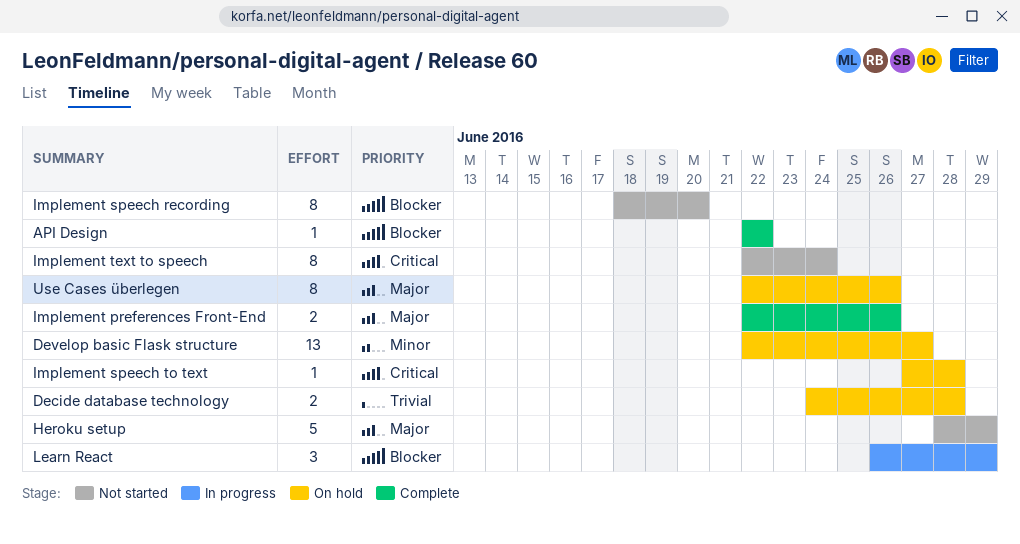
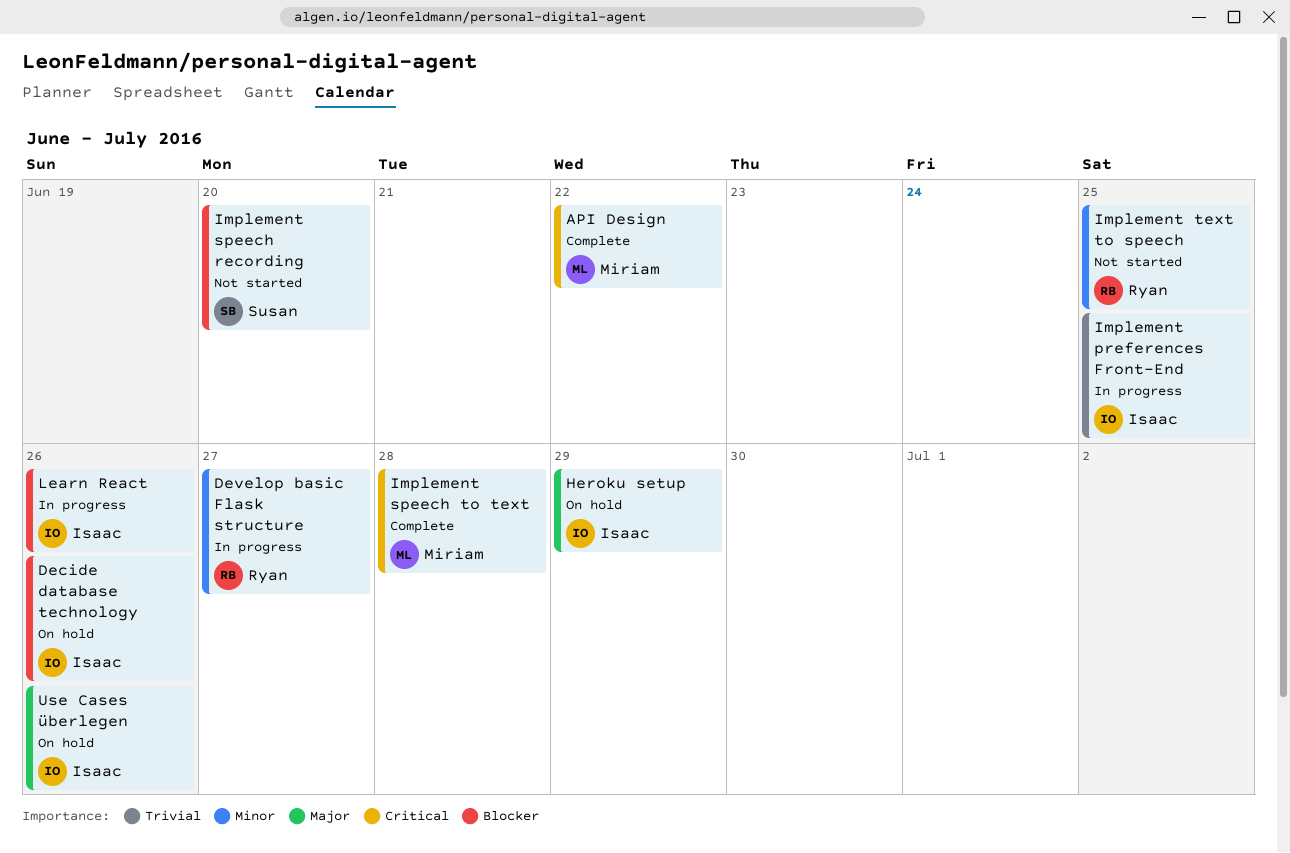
API Design, priority: Blocker -> Critical
Decide database technology, priority: Trivial -> Blocker
Decide database technology, due: Jun 28 -> Jun 26
Develop basic Flask structure, status: On hold -> In progress
Heroku setup, status: Not started -> On hold
Implement preferences Front-End, status: Complete -> In progress
Implement preferences Front-End, priority: Major -> Trivial
Implement preferences Front-End, due: Jun 26 -> Jun 25
Implement speech to text, status: On hold -> Complete
Implement text to speech, priority: Critical -> Minor
Implement text to speech, due: Jun 24 -> Jun 25
Learn React, due: Jun 29 -> Jun 26

